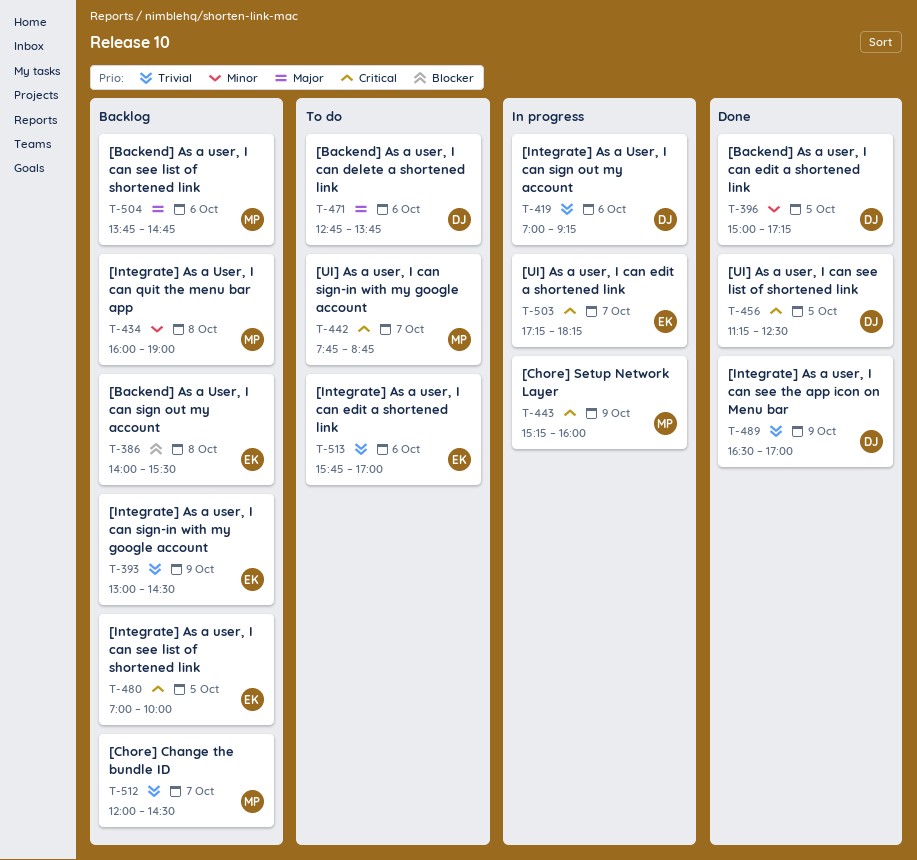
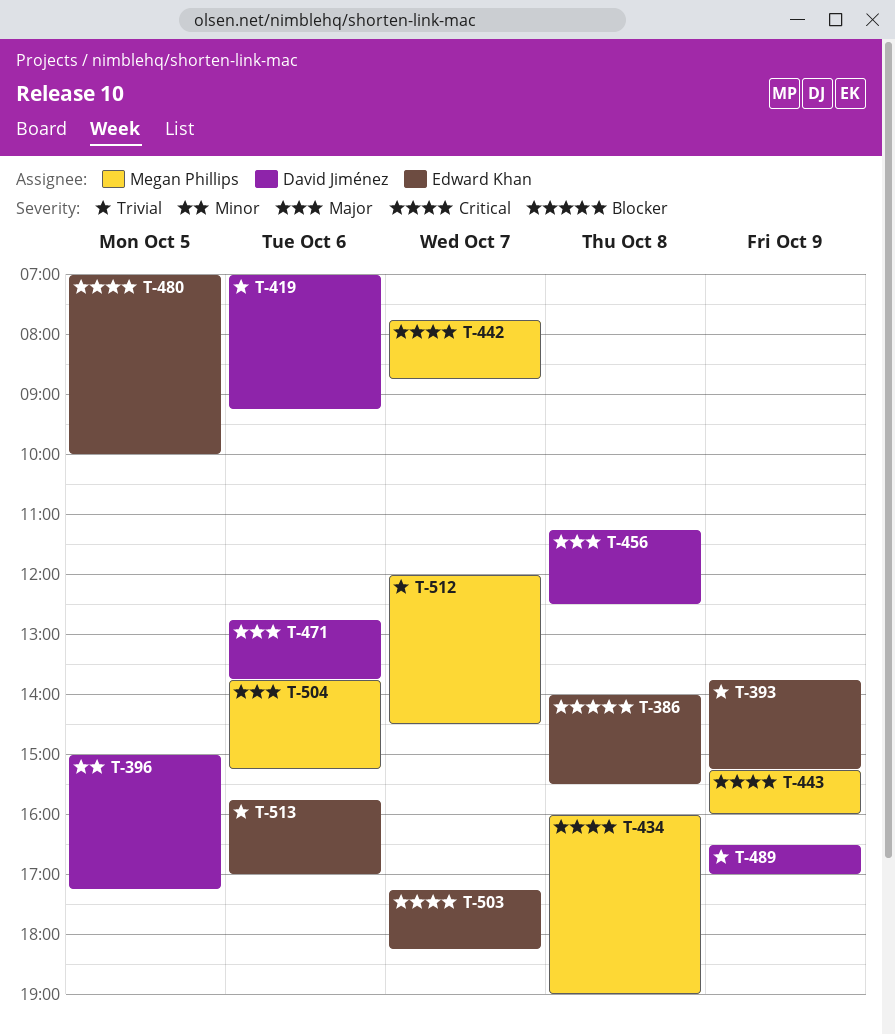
T-393, begins: 13:00 -> 13:45
T-393, ends: 14:30 -> 15:15
T-434, priority: Minor -> Critical
T-456, priority: Critical -> Major
T-456, day: Oct 5 -> Oct 8
T-504, ends: 14:45 -> 15:15

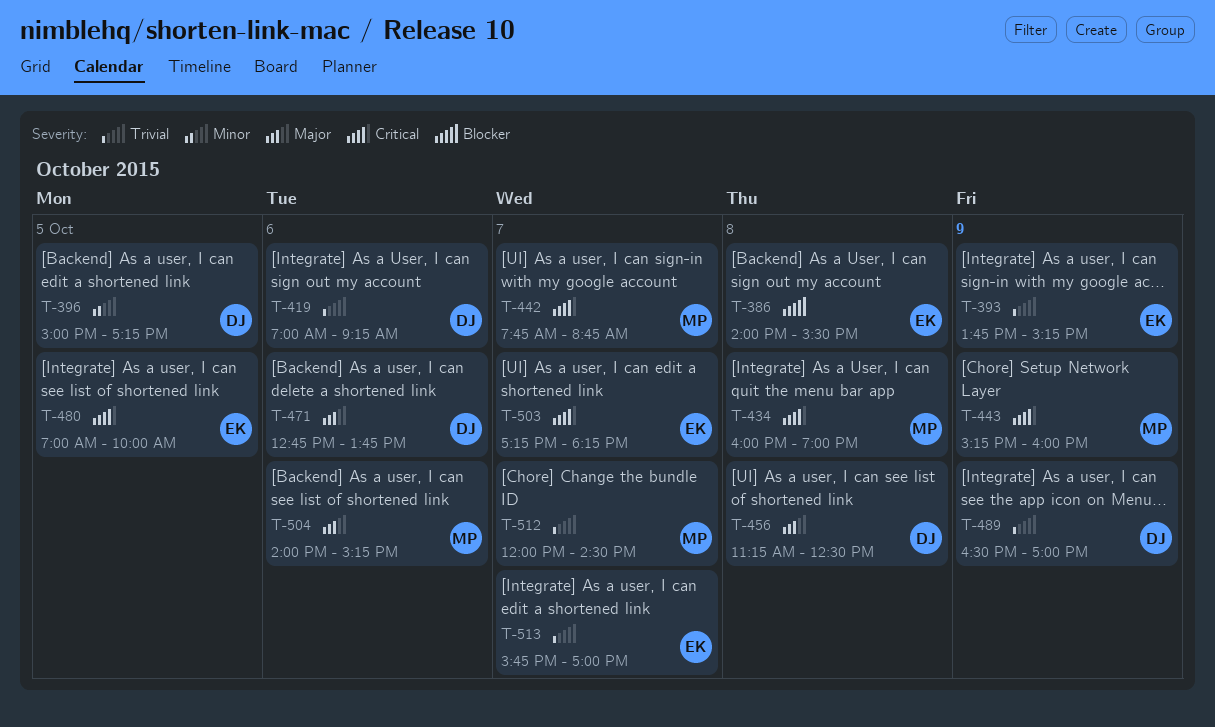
T-504, begins: 13:45 -> 14:00
T-513, day: Oct 6 -> Oct 7

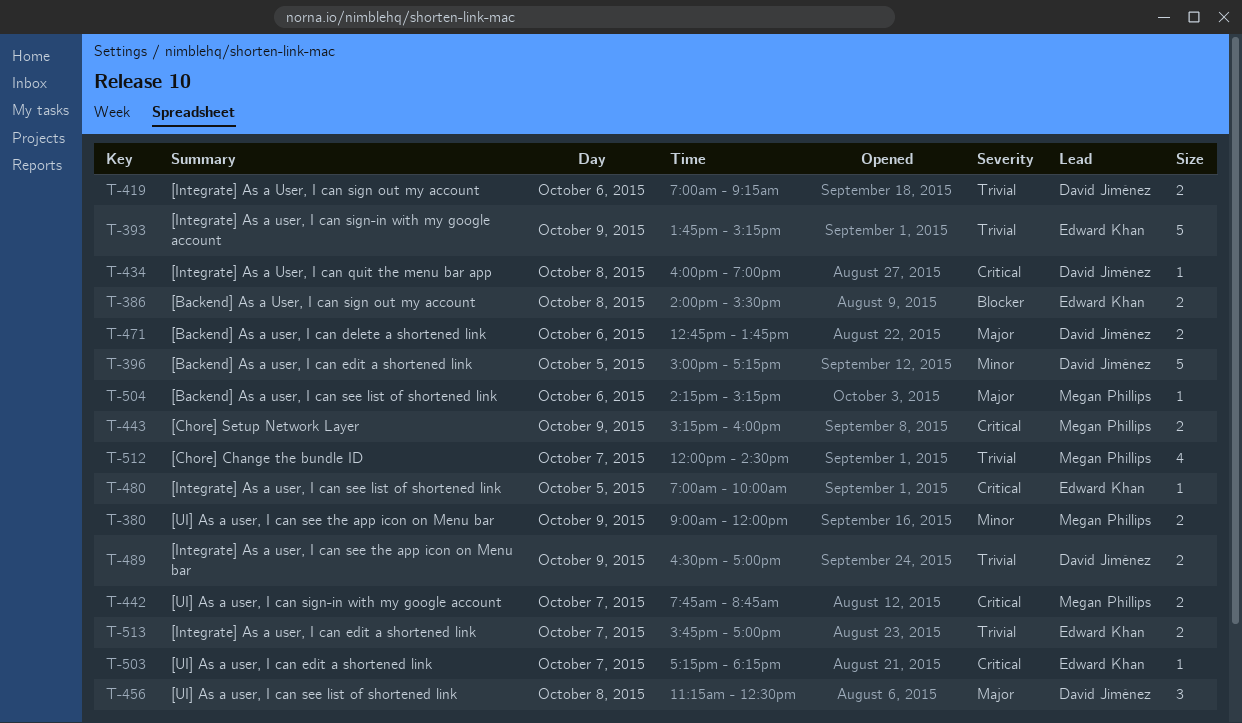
T-380: none -> present
T-434, owner: Megan Phillips -> David Jiménez
T-504, begins: 14:00 -> 14:15

